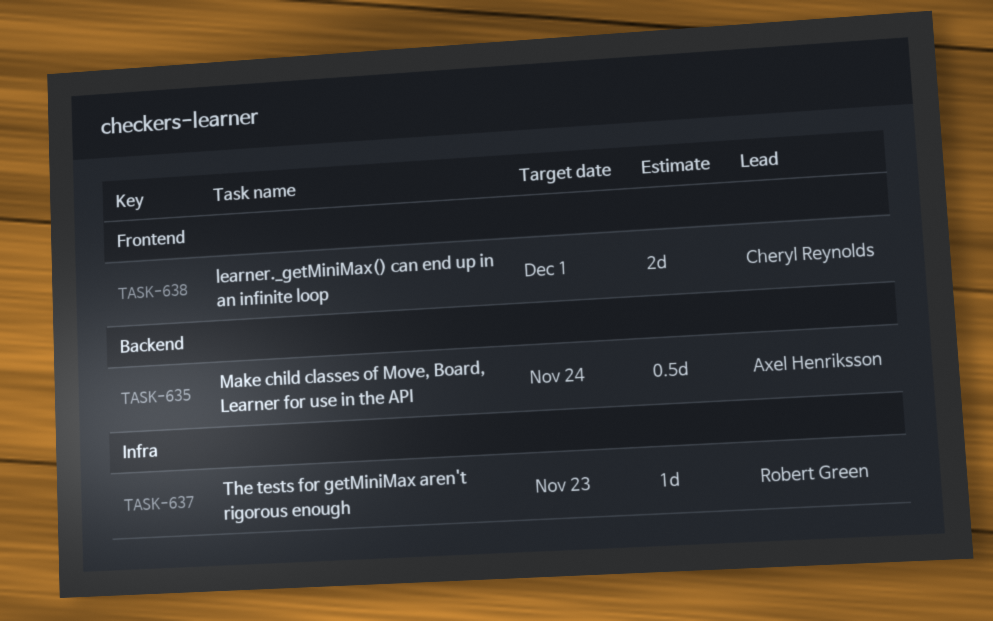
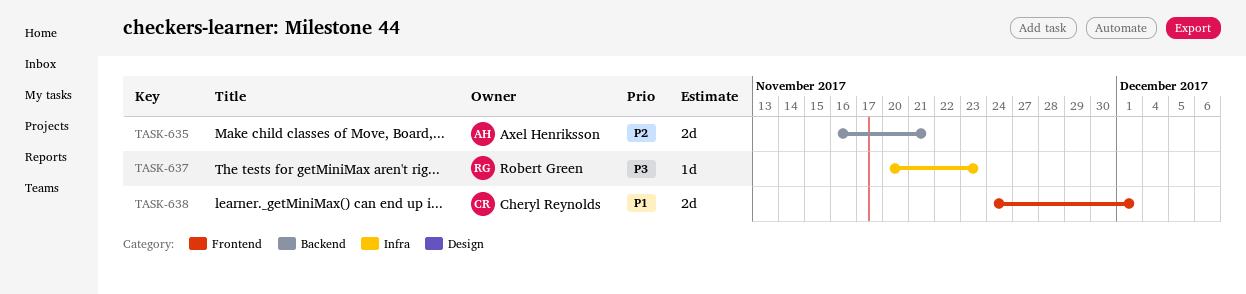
TASK-635, estimate: 0.5d -> 2d
TASK-635, due: Nov 24 -> Nov 21

